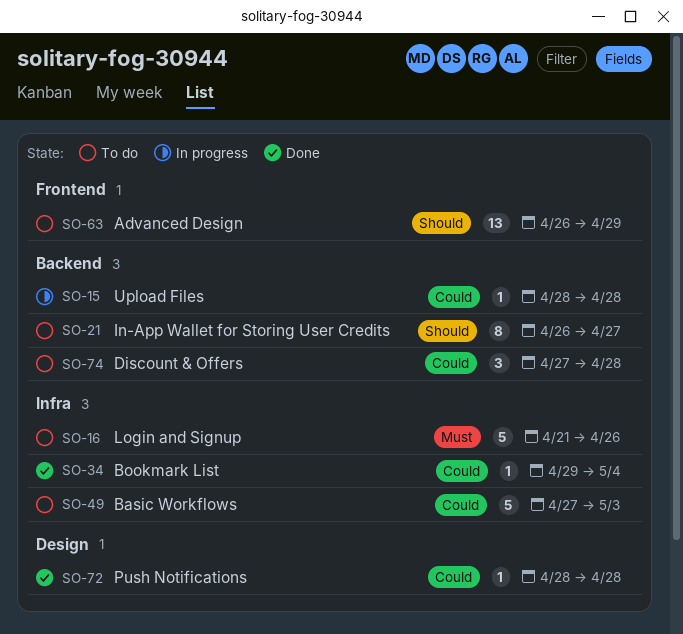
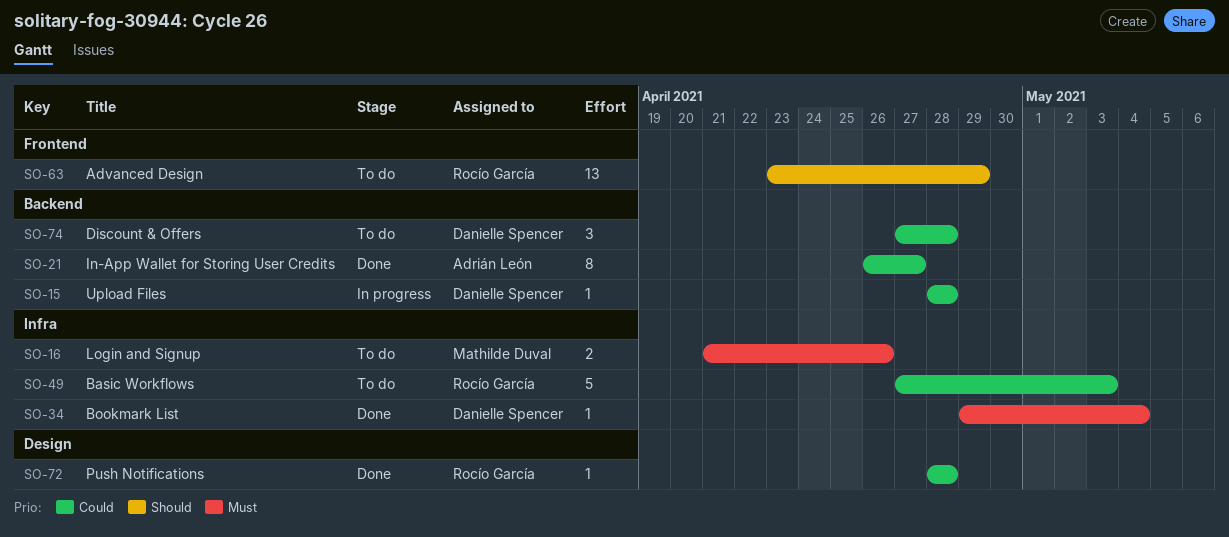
SO-16, estimate: 5 -> 2
SO-21, status: To do -> Done
SO-21, priority: Should -> Could
SO-34, priority: Could -> Must
SO-63, start: Apr 26 -> Apr 23

